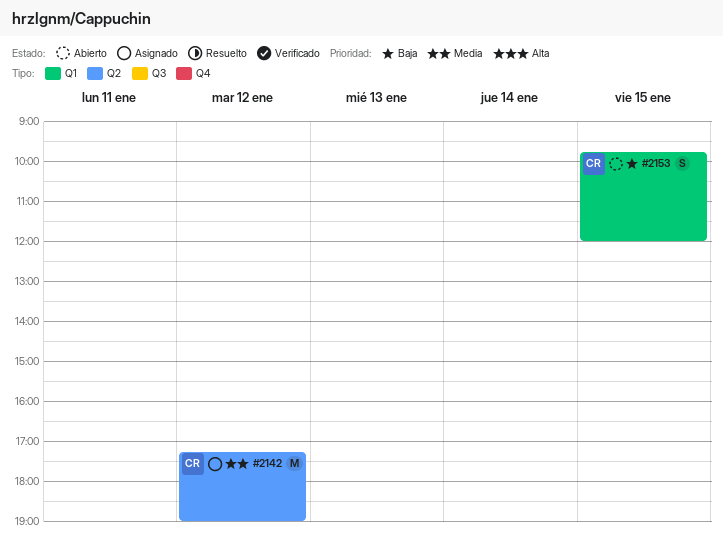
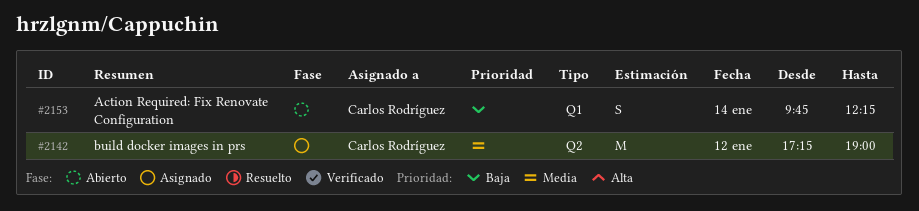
#2153, day: Jan 15 -> Jan 14
#2153, ends: 12:00 -> 12:15

